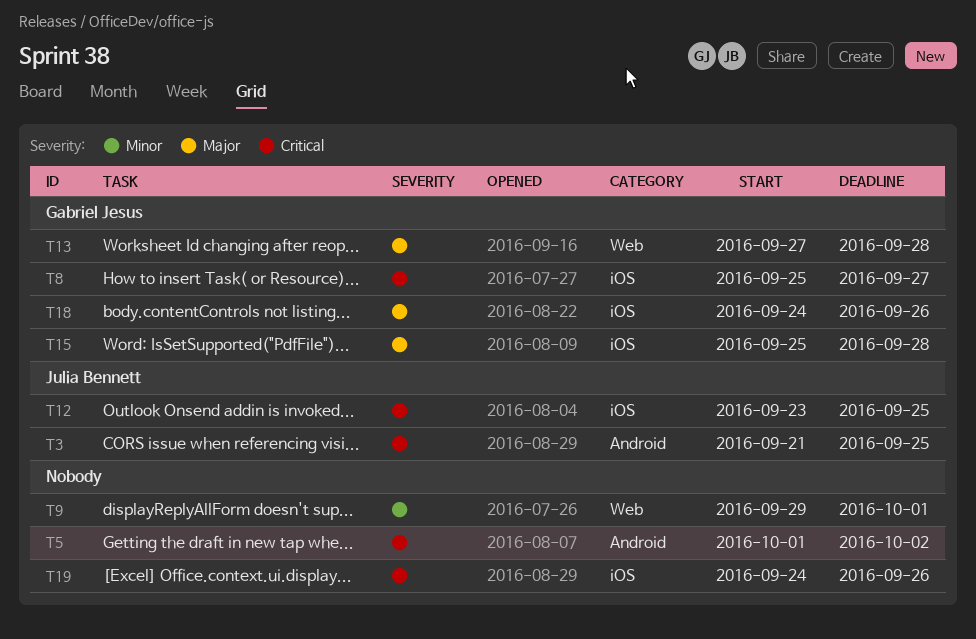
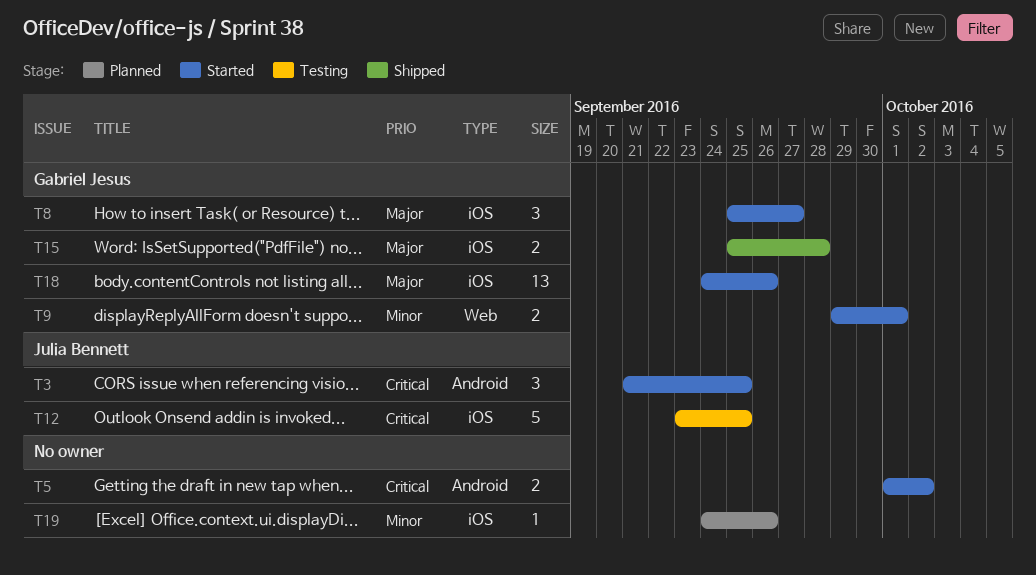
T8, priority: Critical -> Major
T9, owner: none -> Gabriel Jesus
T13: present -> none
T19, priority: Critical -> Minor

